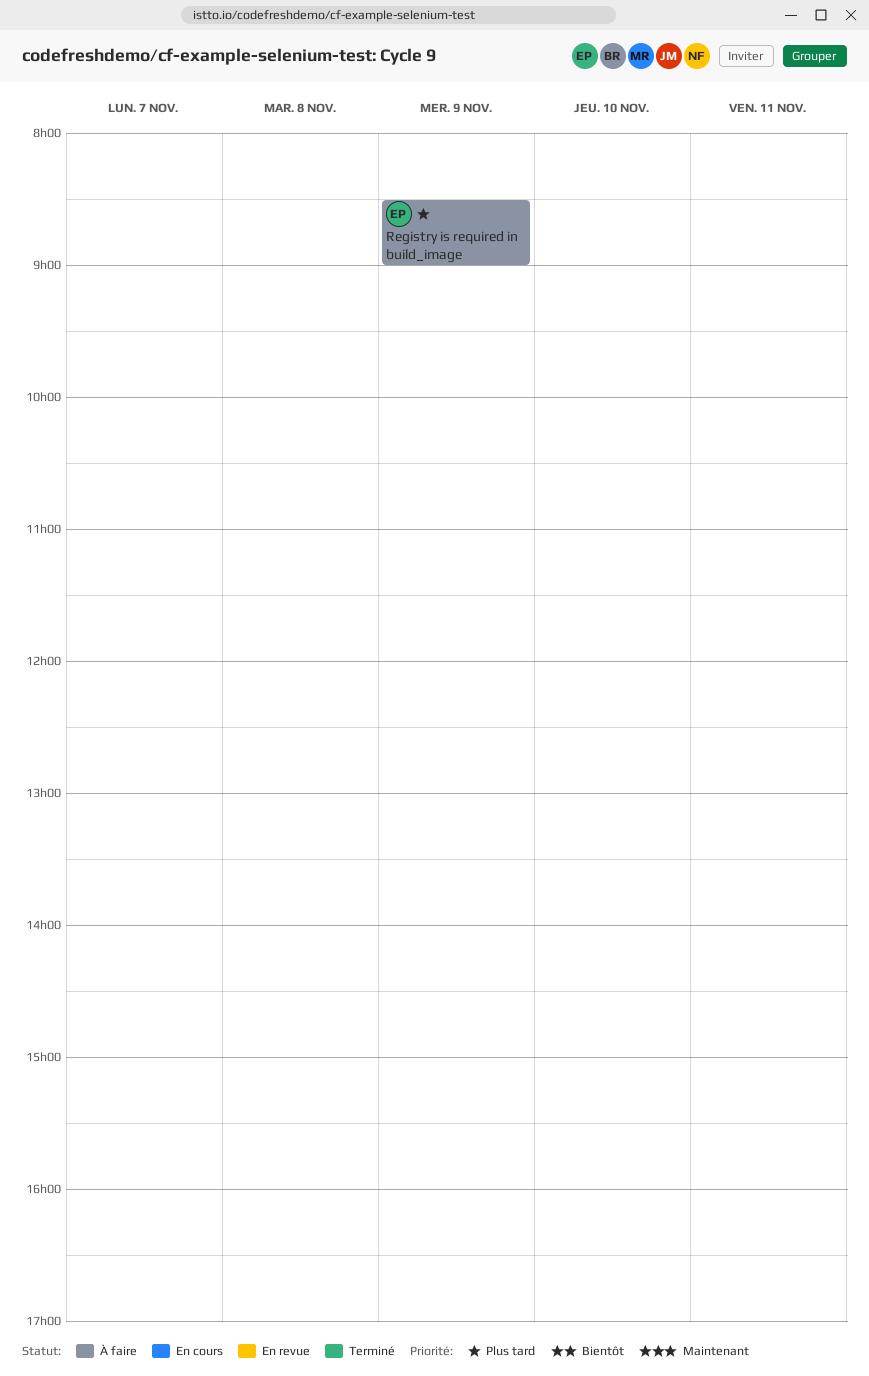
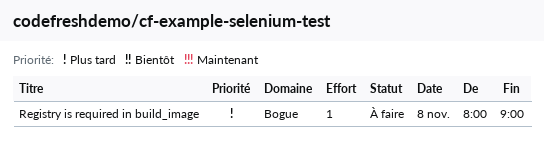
Registry is required in build_image, day: Nov 9 -> Nov 8
Registry is required in build_image, begins: 08:30 -> 08:00

